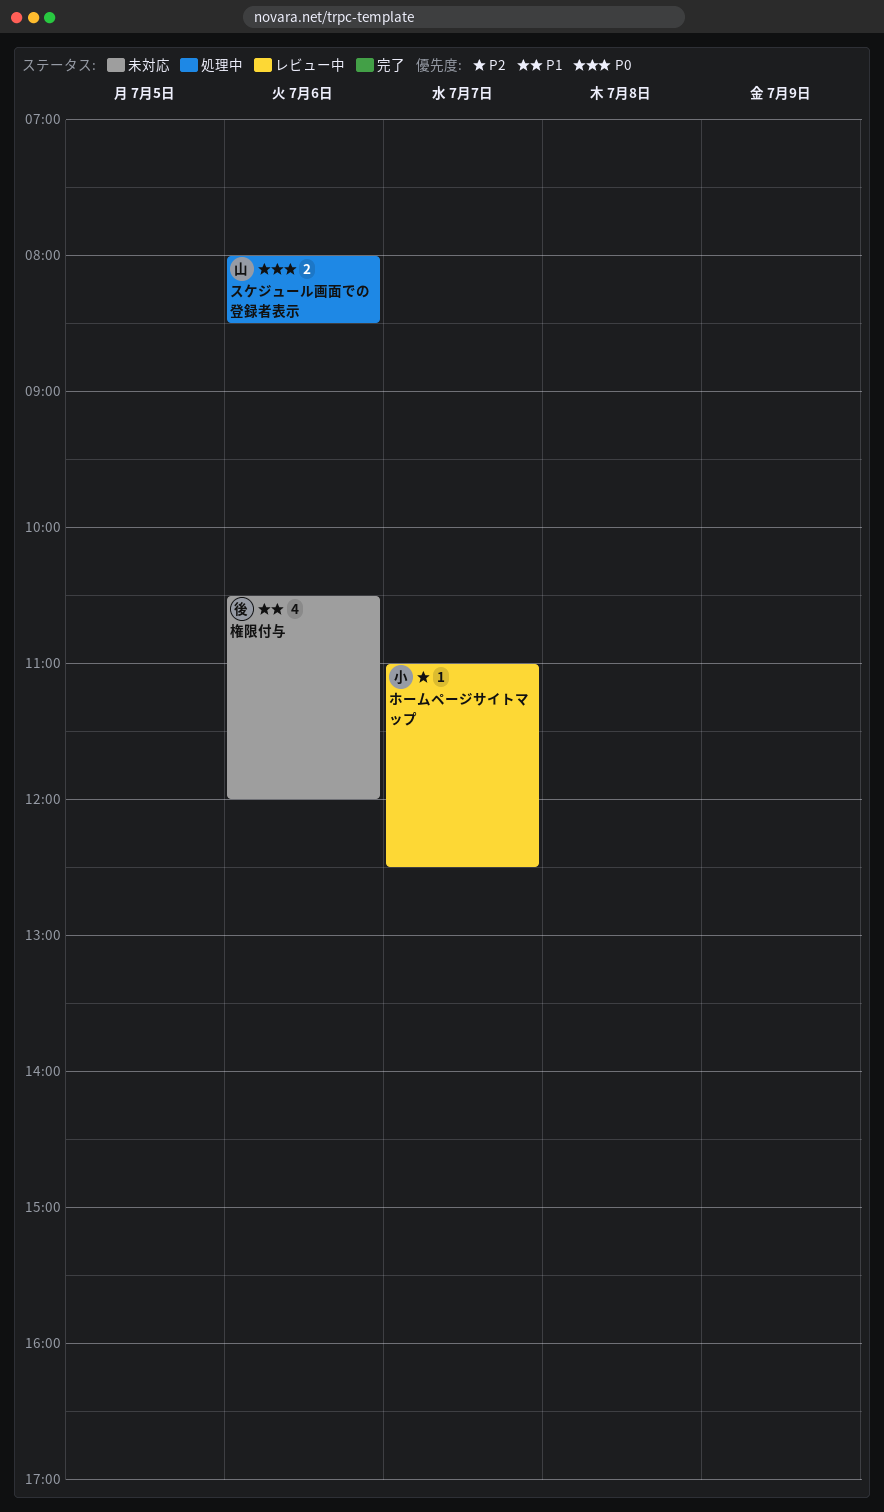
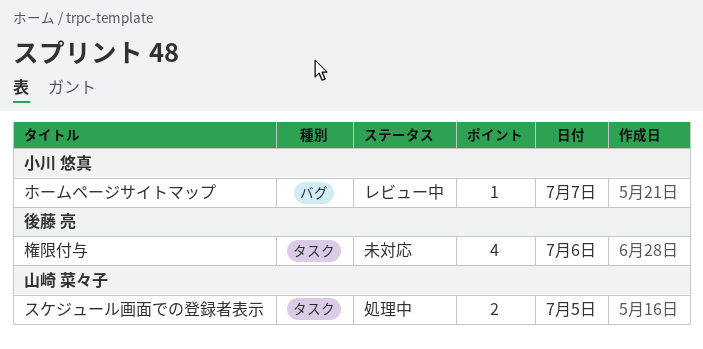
スケジュール画面での登録者表示, day: Jul 6 -> Jul 5

